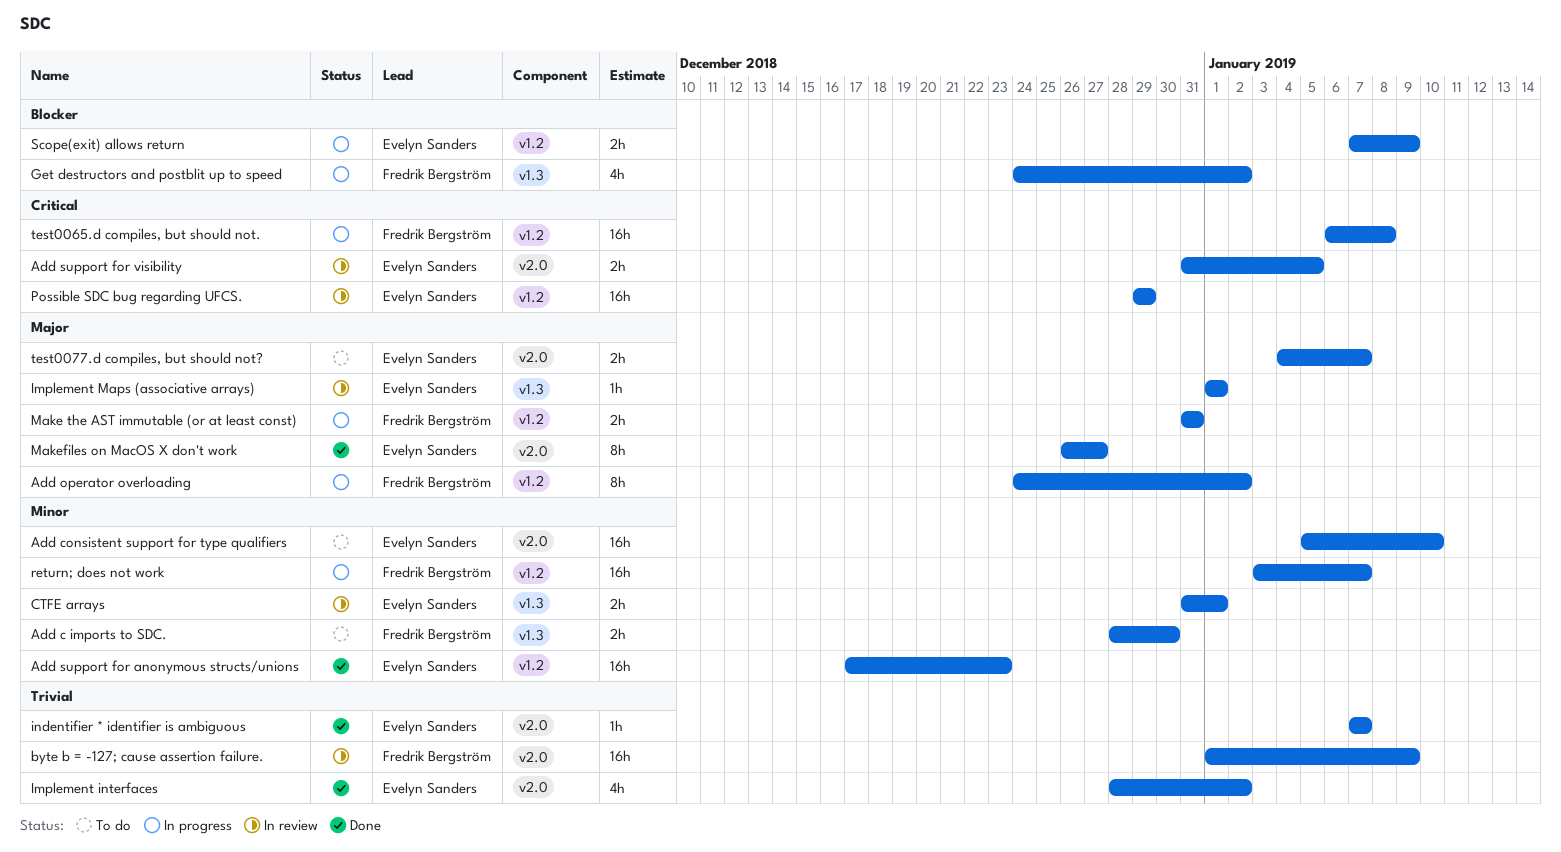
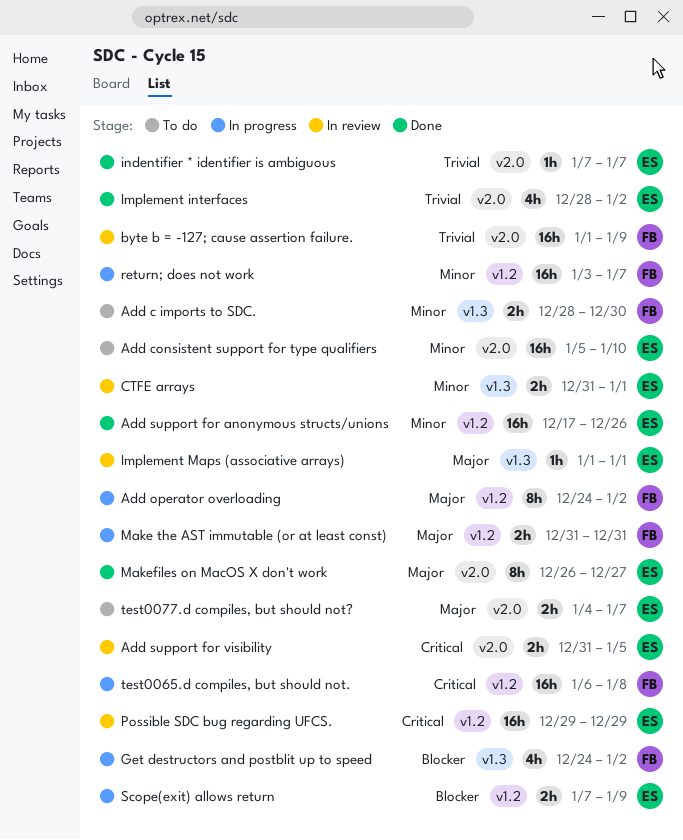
Add support for anonymous structs/unions, due: Dec 23 -> Dec 26

